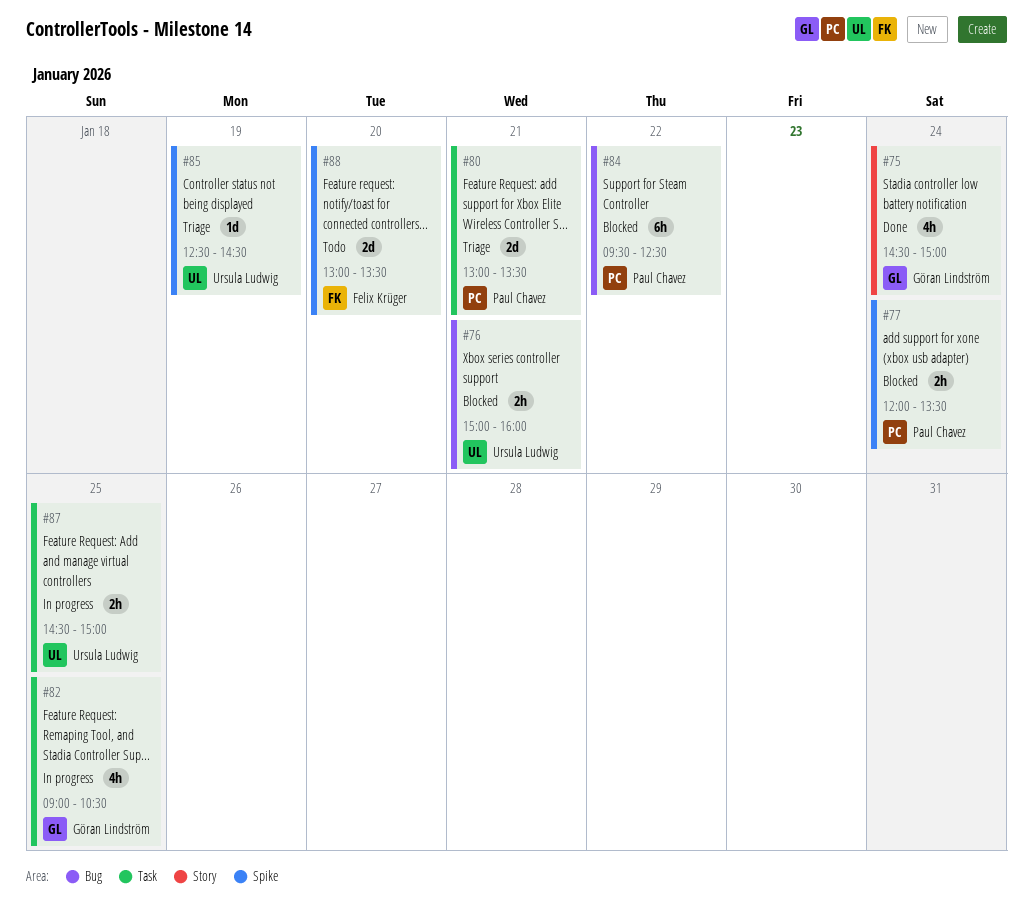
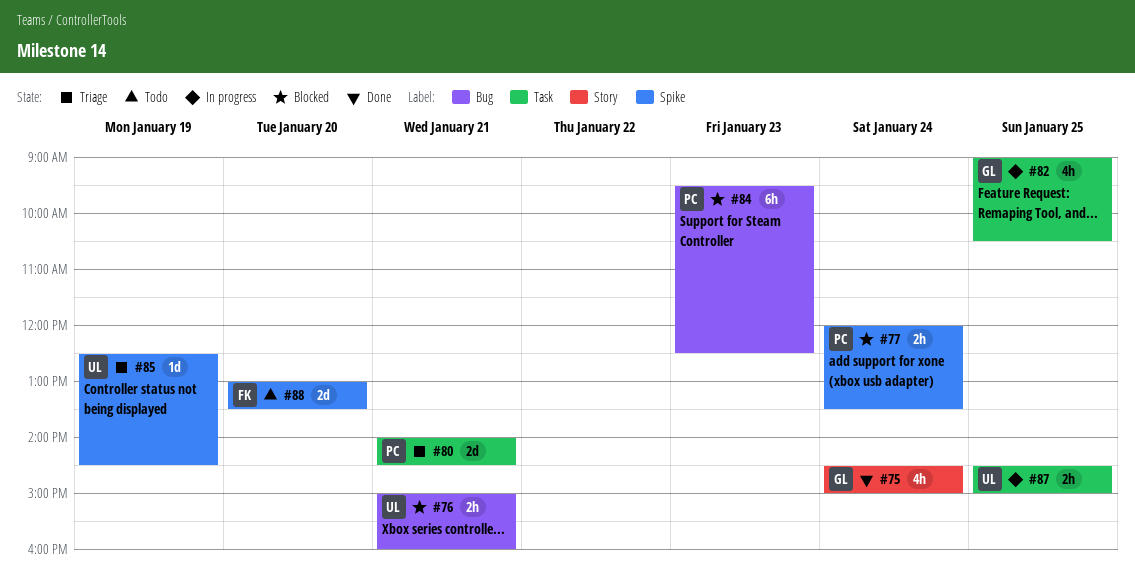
#80, begins: 13:00 -> 14:00
#80, ends: 13:30 -> 14:30
#84, day: Jan 22 -> Jan 23

